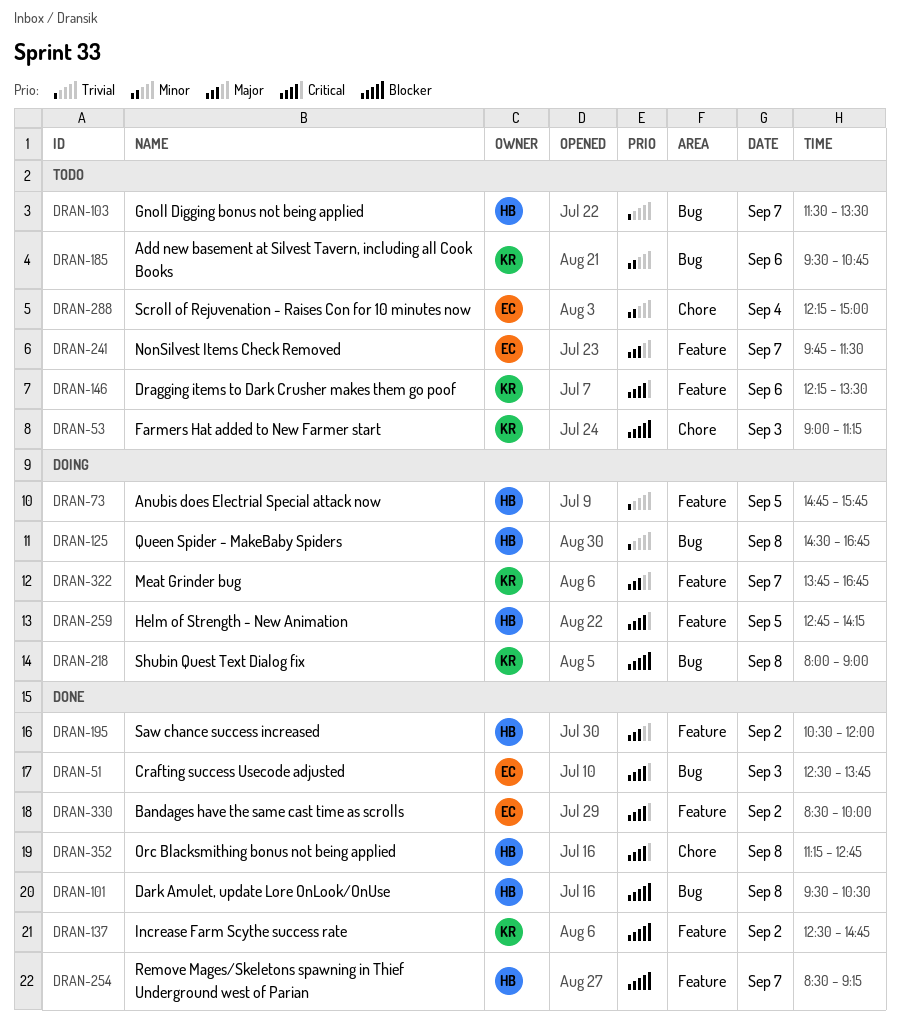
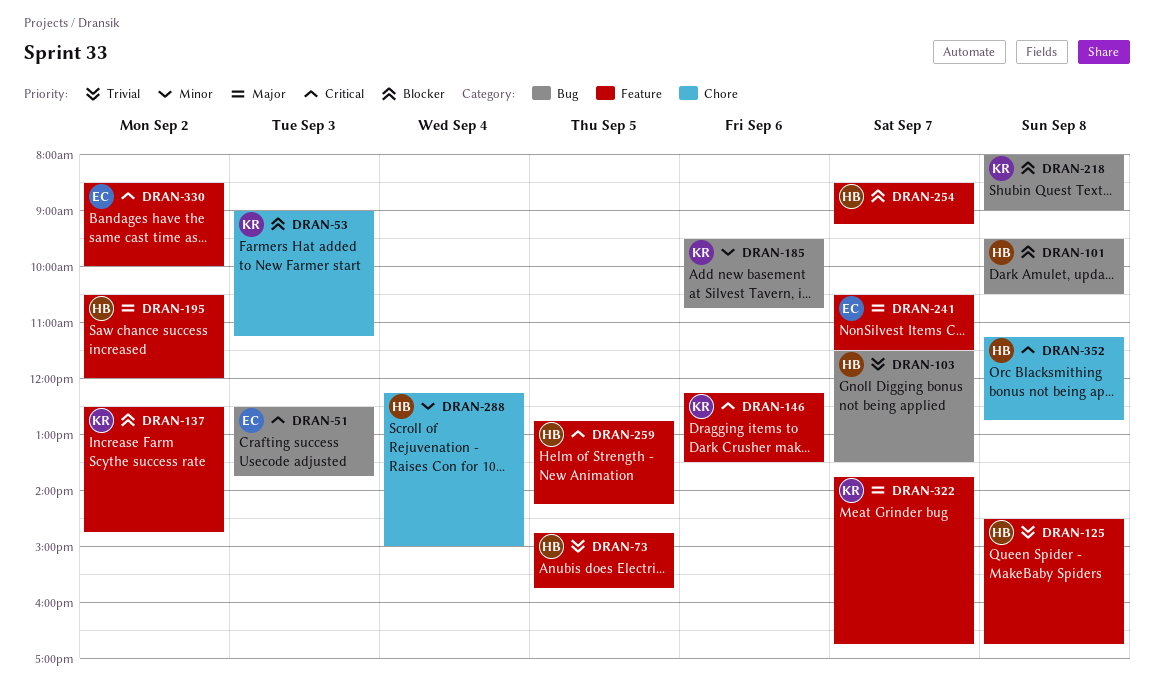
DRAN-125, label: Bug -> Feature
DRAN-241, begins: 09:45 -> 10:30
DRAN-288, owner: EC -> HB

